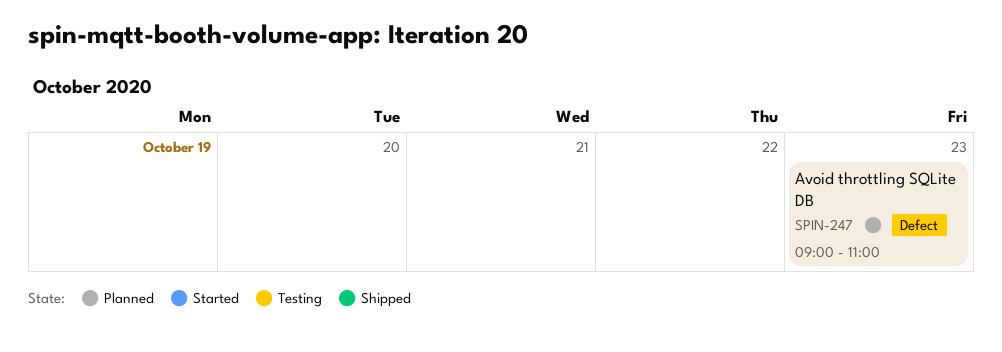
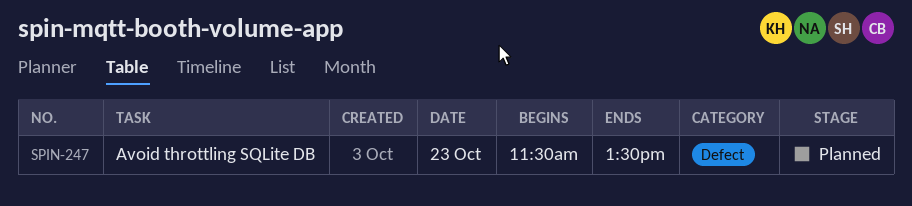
SPIN-247, begins: 09:00 -> 11:30
SPIN-247, ends: 11:00 -> 13:30

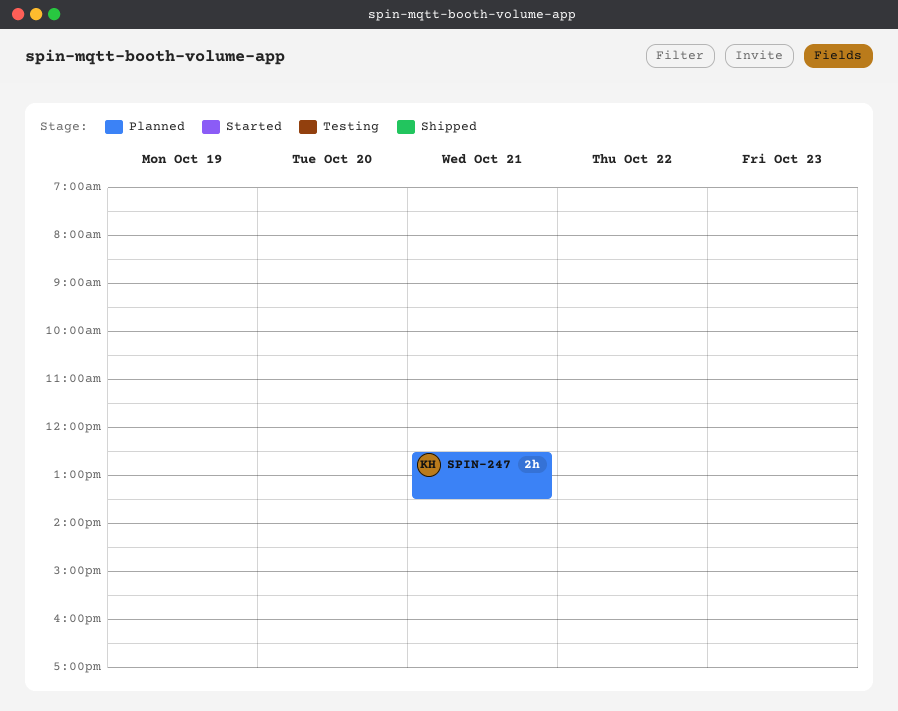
SPIN-247, day: Oct 23 -> Oct 21
SPIN-247, begins: 11:30 -> 12:30

